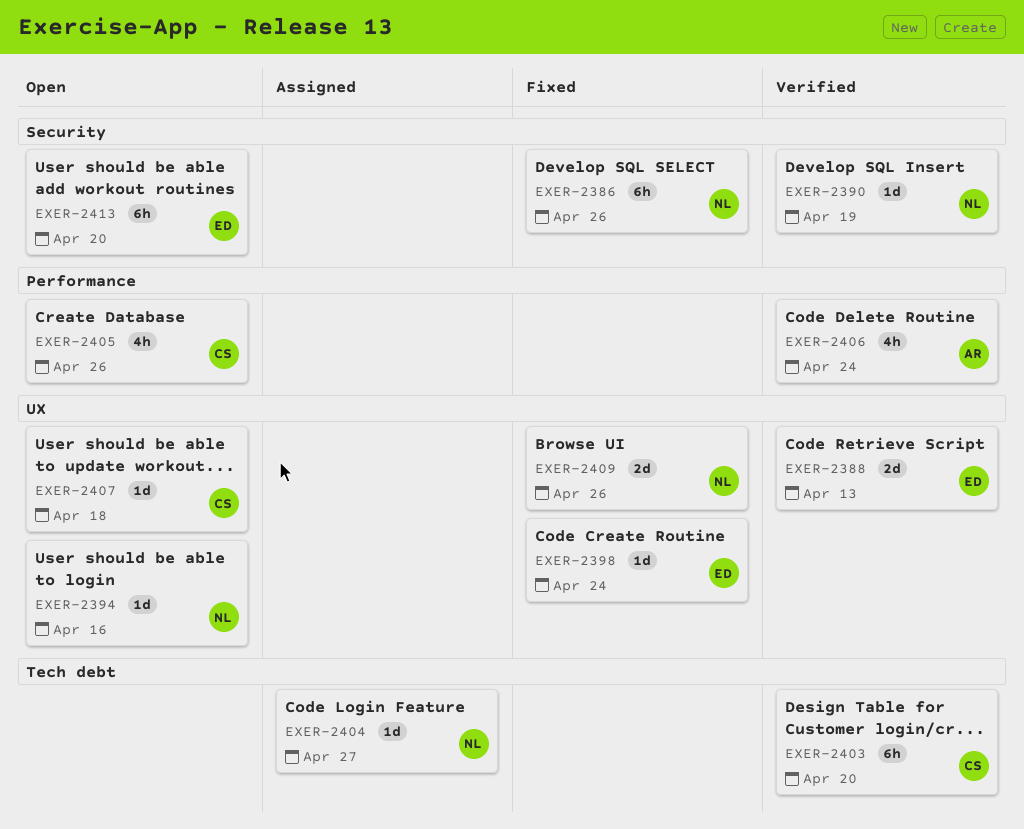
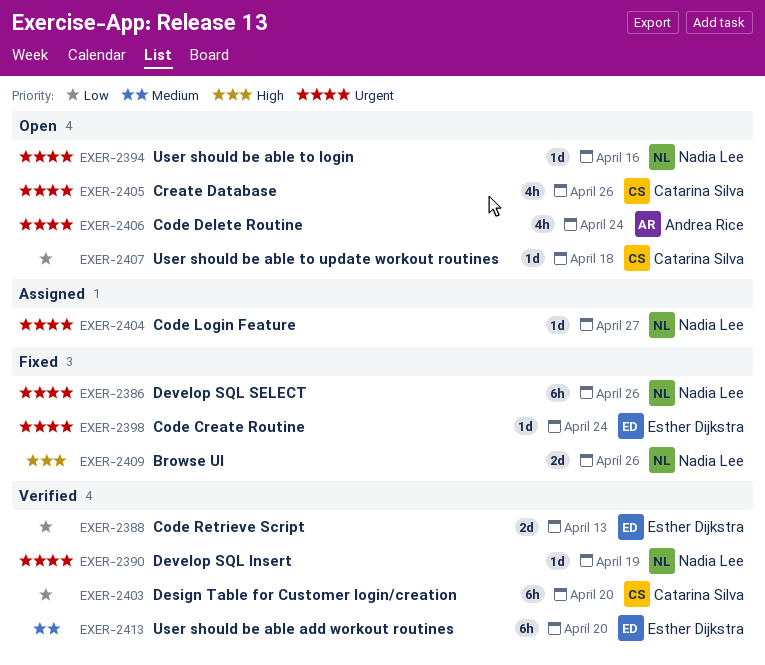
EXER-2406, status: Verified -> Open
EXER-2413, status: Open -> Verified

